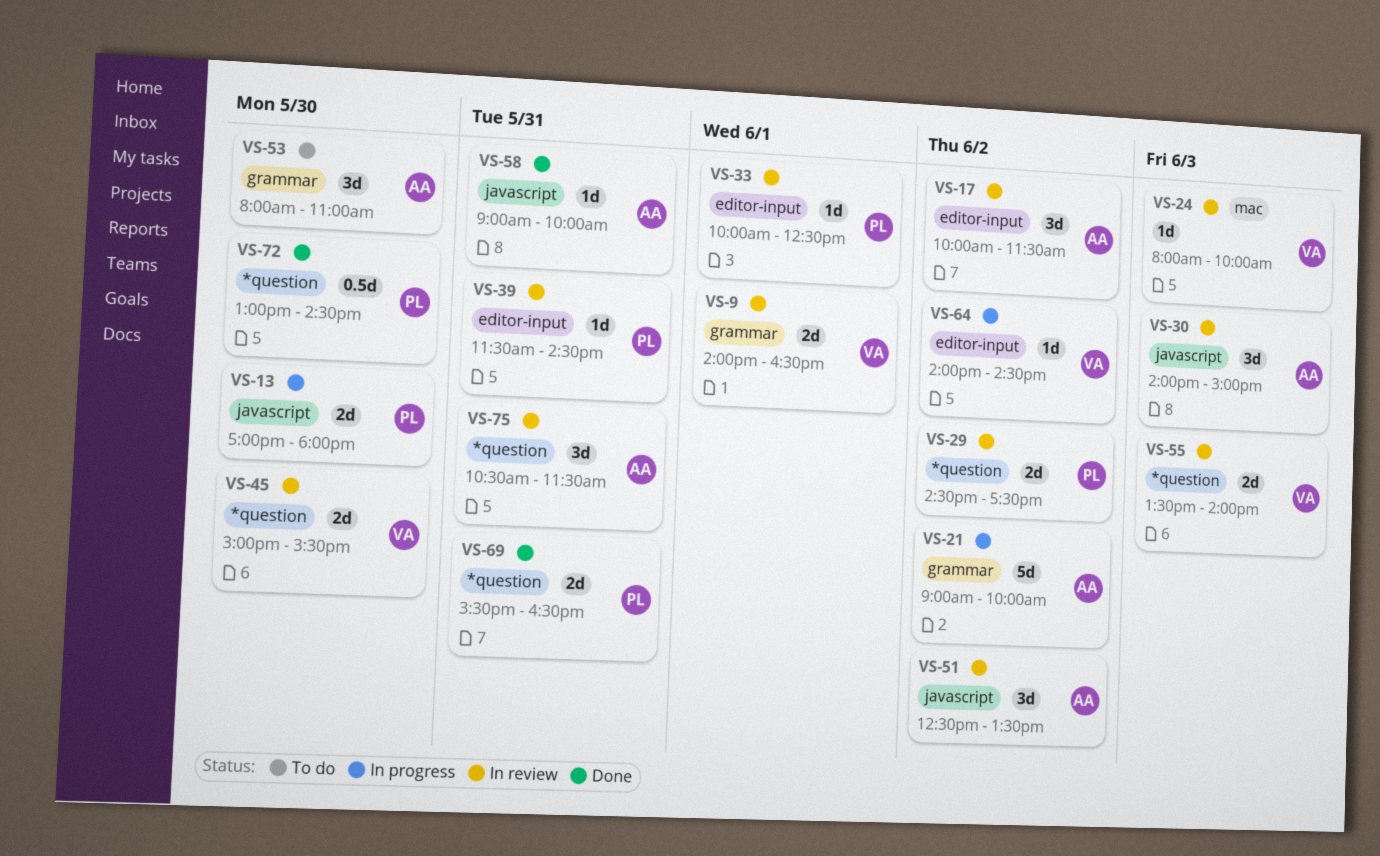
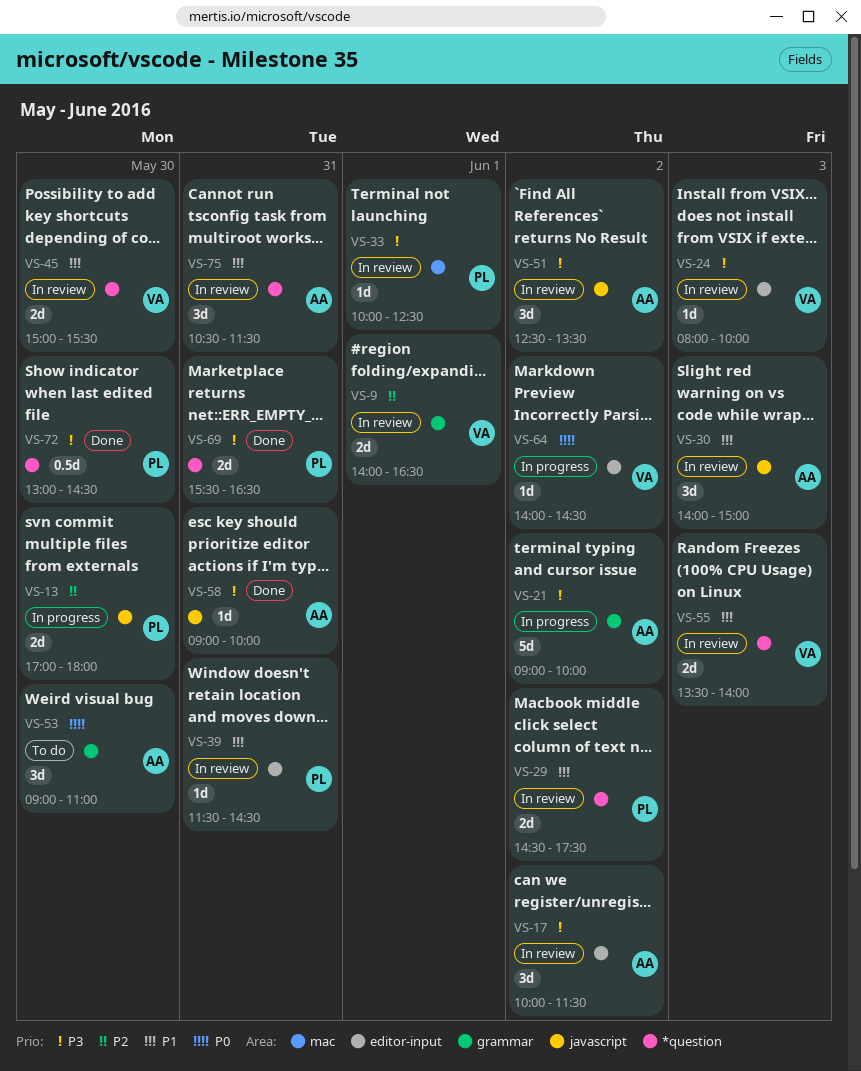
VS-24, label: mac -> editor-input
VS-33, label: editor-input -> mac
VS-53, begins: 08:00 -> 09:00

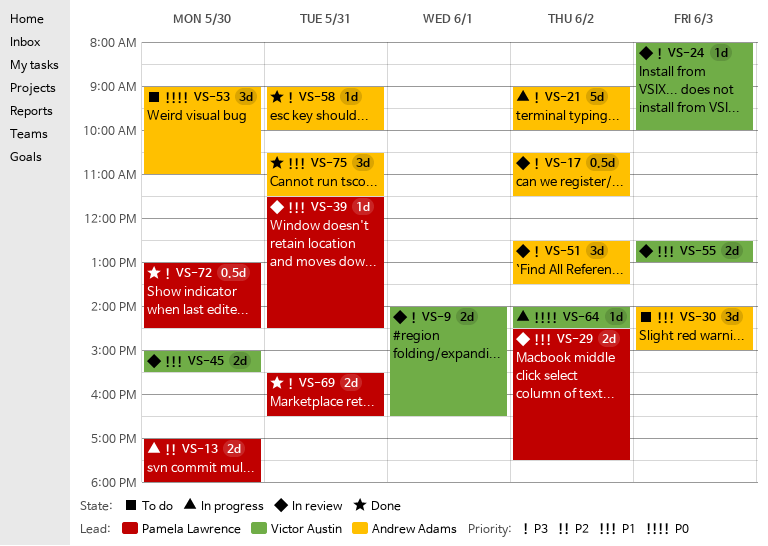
VS-9, priority: P2 -> P3
VS-17, estimate: 3d -> 0.5d
VS-17, begins: 10:00 -> 10:30
VS-30, status: In review -> To do
VS-33: present -> none
VS-55, begins: 13:30 -> 12:30
VS-55, ends: 14:00 -> 13:00
VS-75, status: In review -> Done

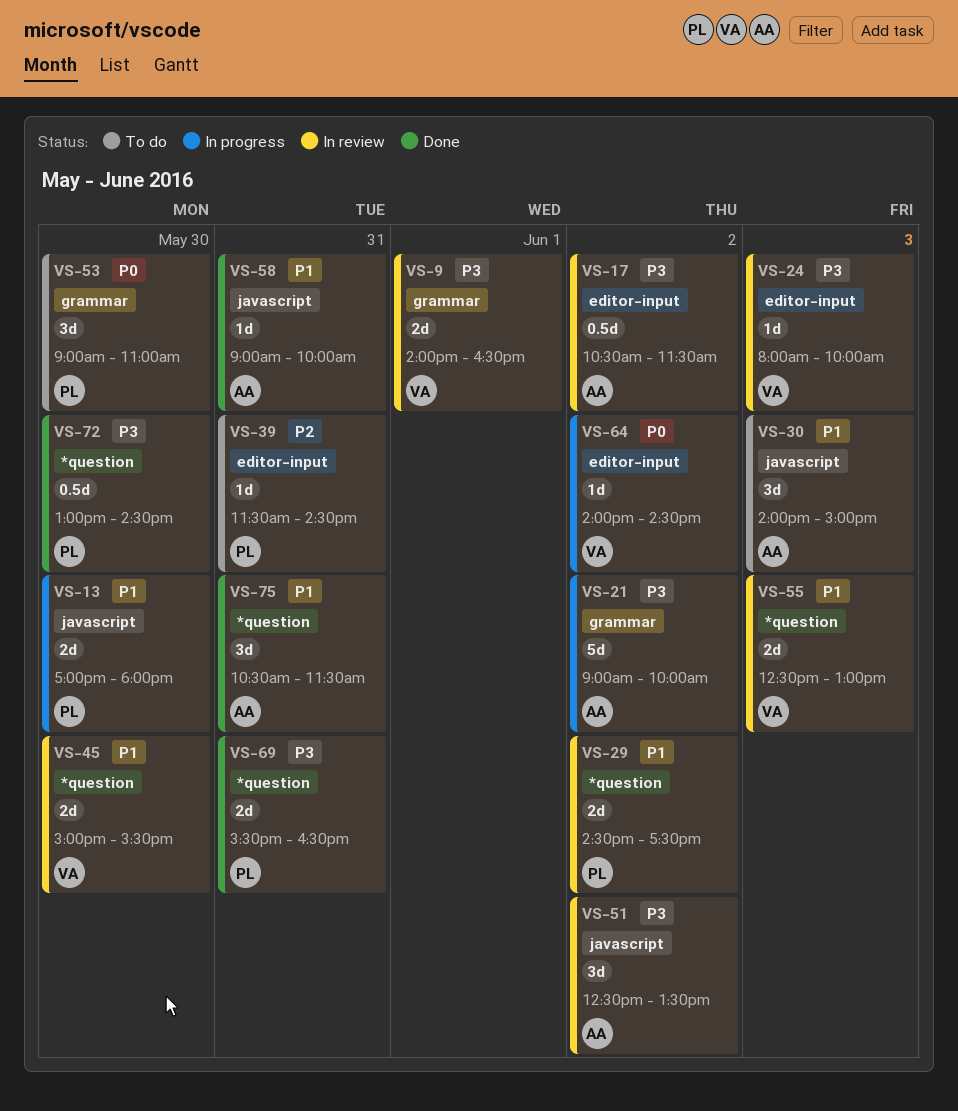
VS-13, priority: P2 -> P1
VS-39, status: In review -> To do
VS-39, priority: P1 -> P2
VS-53, owner: Andrew Adams -> Pamela Lawrence
VS-58, priority: P3 -> P1

